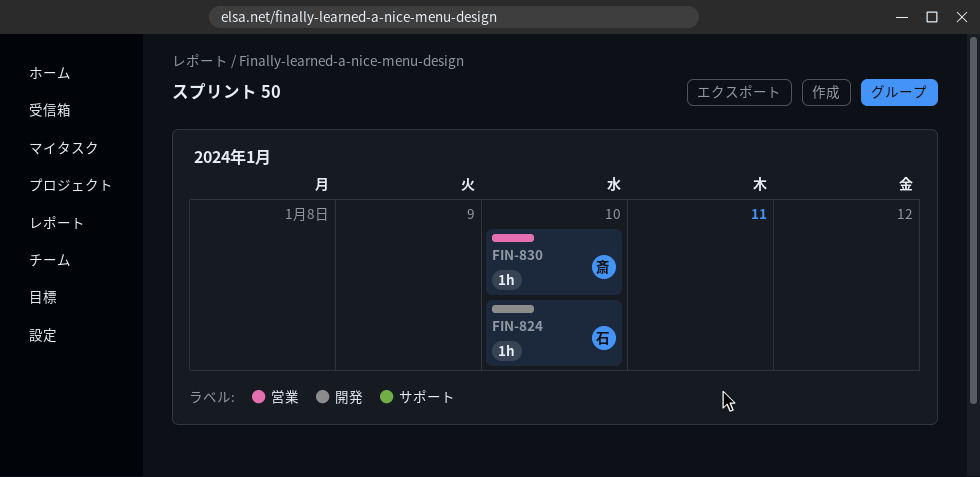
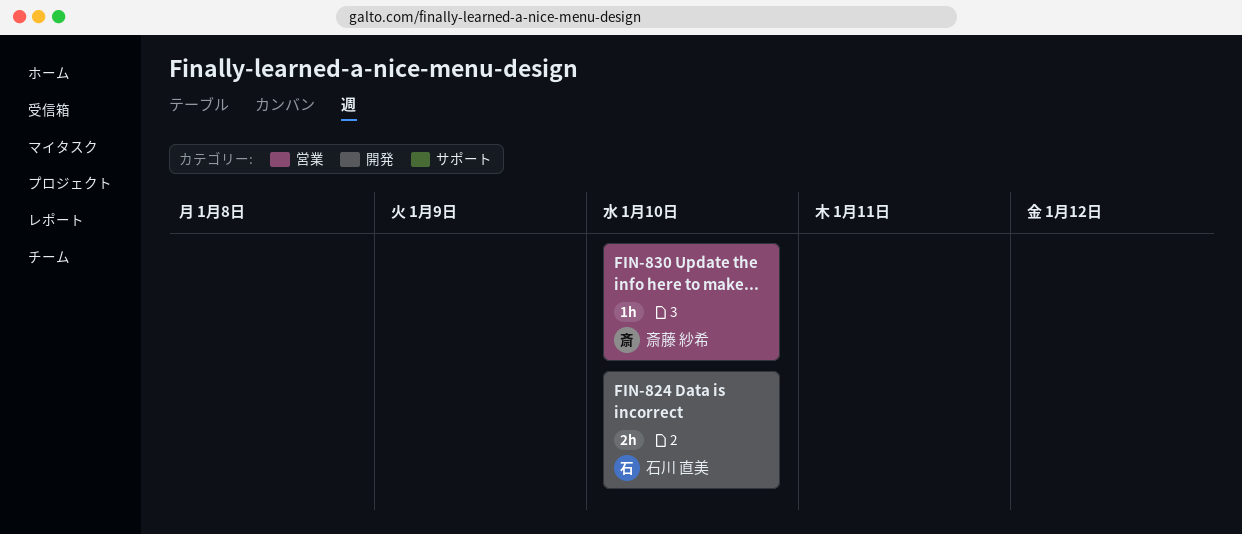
FIN-824, estimate: 1h -> 2h

